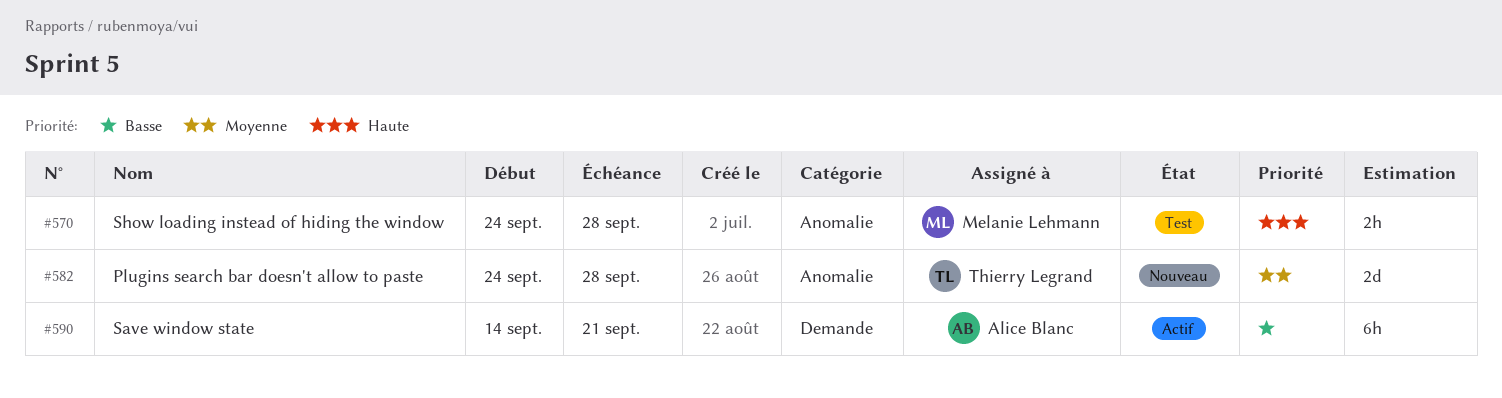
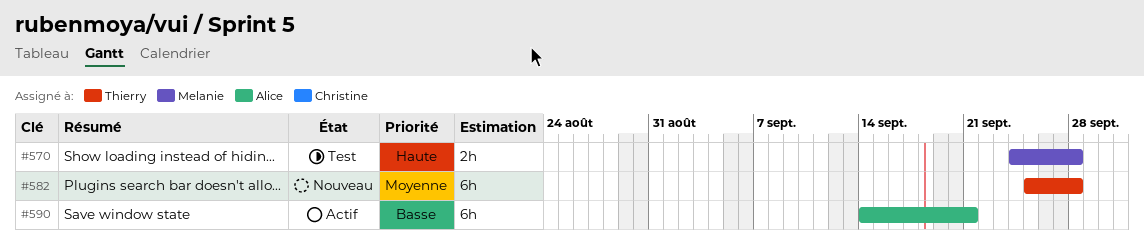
#582, estimate: 2d -> 6h
#582, start: Sep 24 -> Sep 25

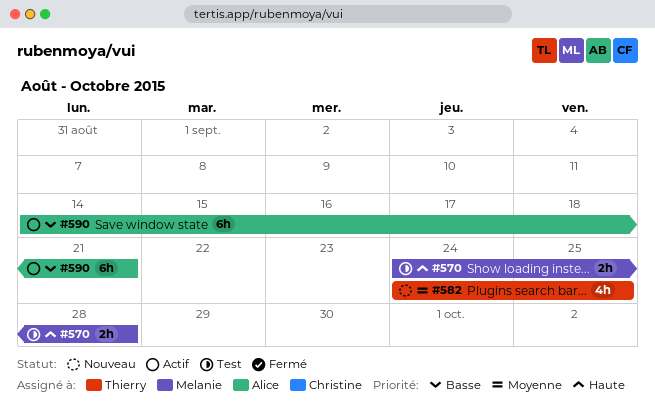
#582, estimate: 6h -> 4h
#582, start: Sep 25 -> Sep 24
#582, due: Sep 28 -> Sep 25

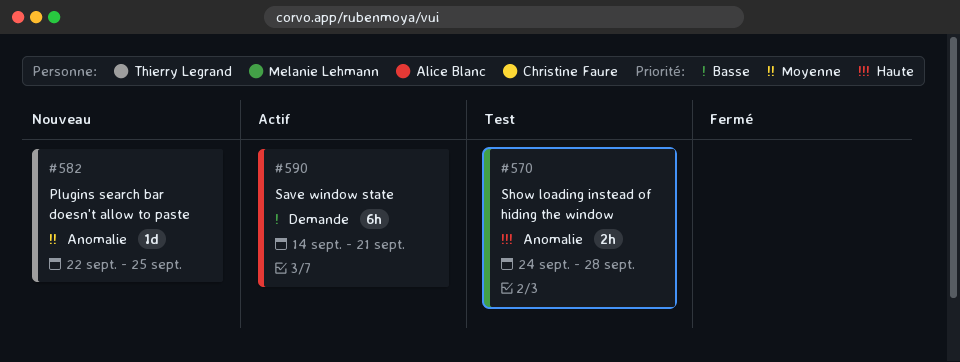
#582, estimate: 4h -> 1d
#582, start: Sep 24 -> Sep 22

